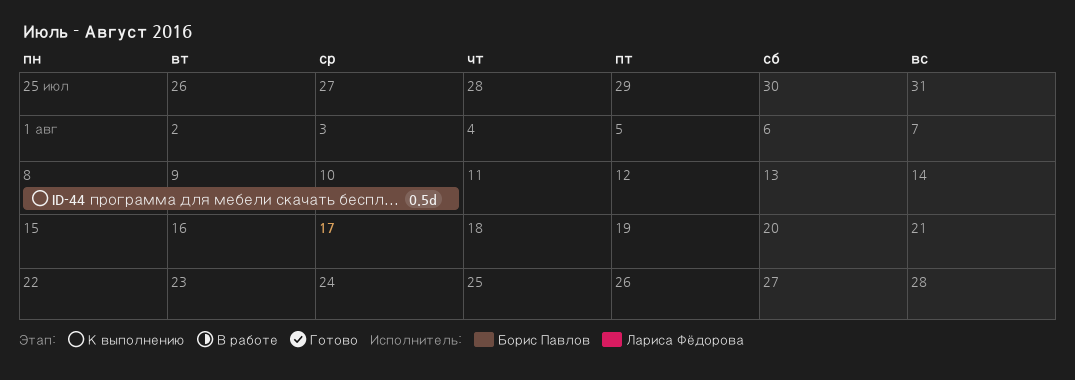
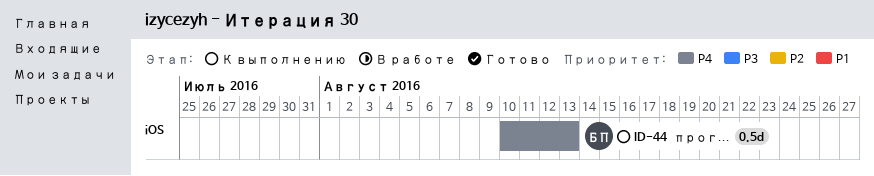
ID-44, start: Aug 8 -> Aug 10
ID-44, due: Aug 10 -> Aug 13

